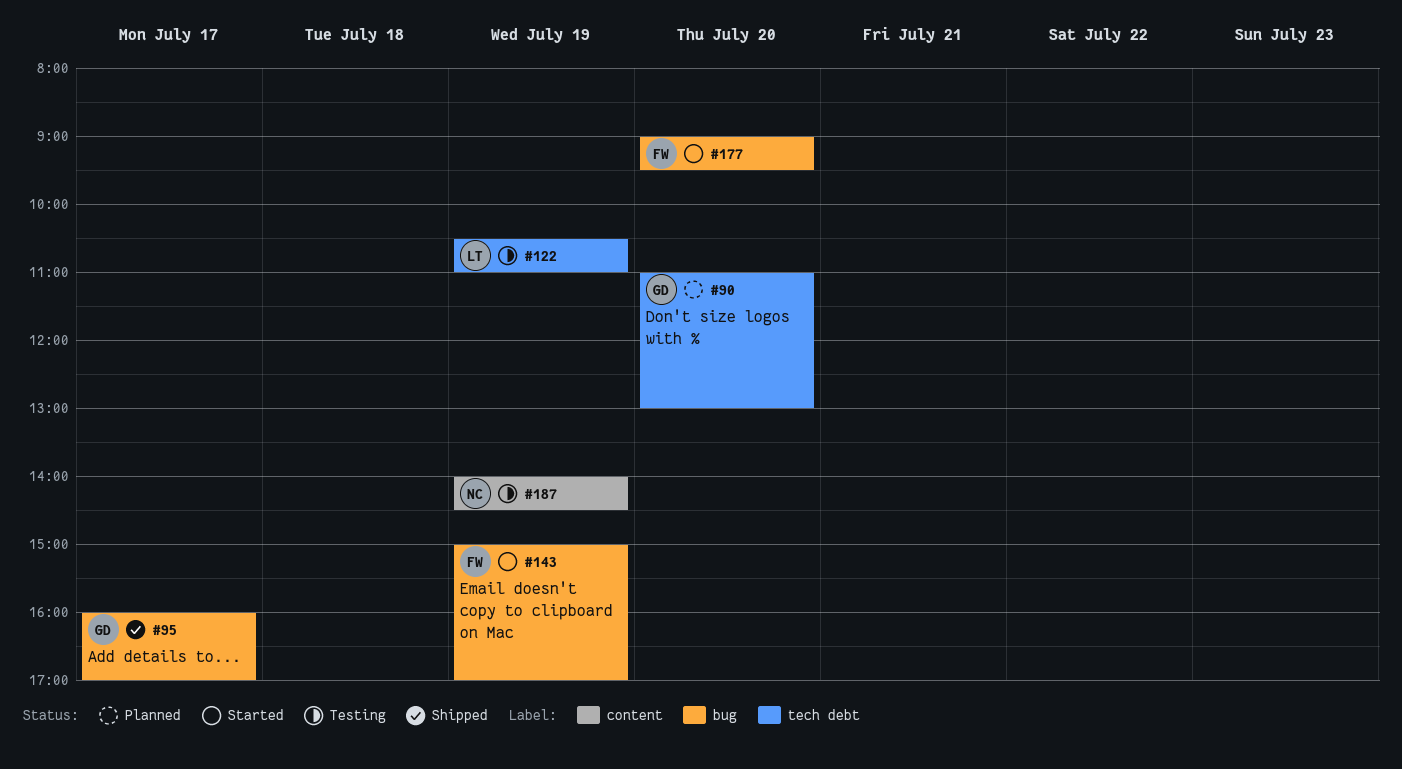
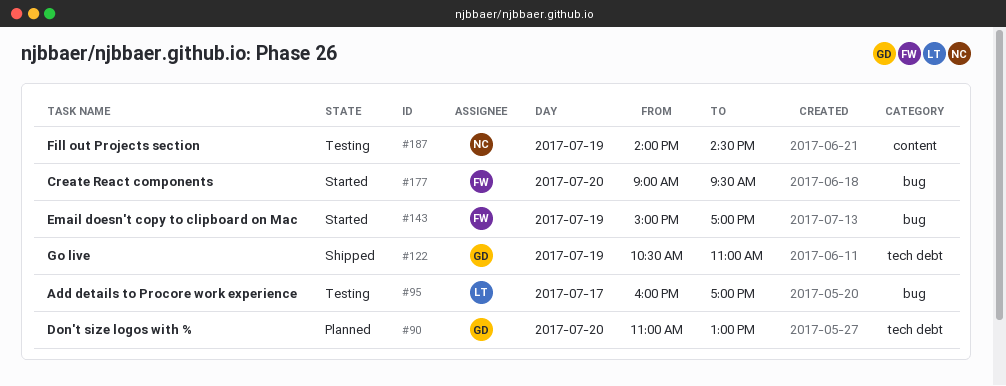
#95, status: Shipped -> Testing
#95, owner: GD -> LT
#122, status: Testing -> Shipped
#122, owner: LT -> GD

